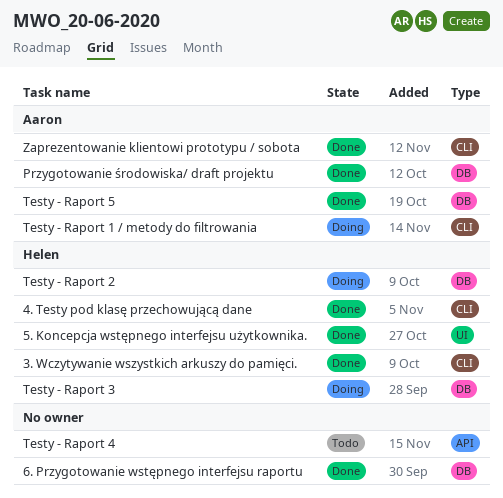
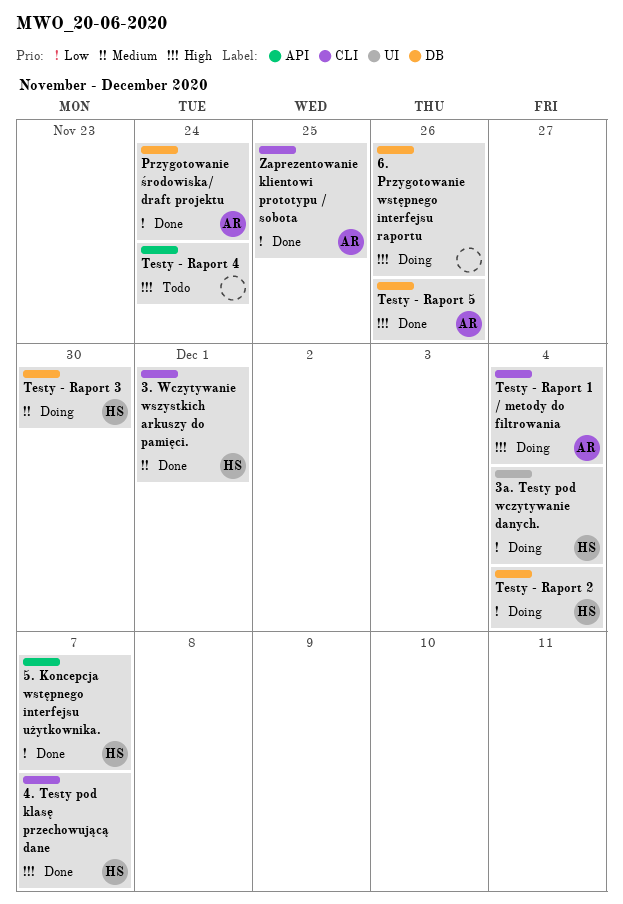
3a. Testy pod wczytywanie danych.: none -> present
5. Koncepcja wstępnego interfejsu użytkownika., label: UI -> API
6. Przygotowanie wstępnego interfejsu raportu, status: Done -> Doing

